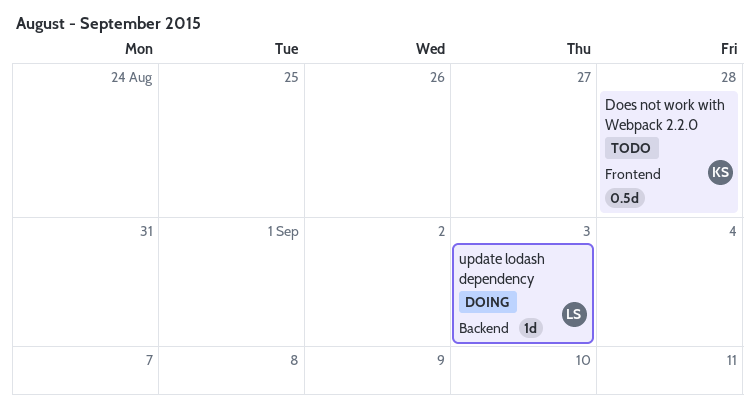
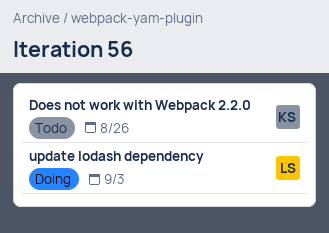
Does not work with Webpack 2.2.0, due: Aug 28 -> Aug 26

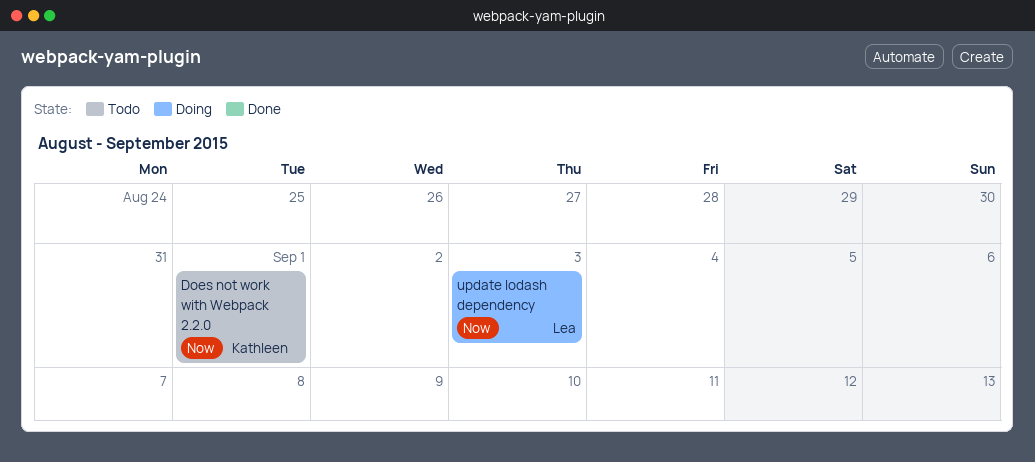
Does not work with Webpack 2.2.0, due: Aug 26 -> Sep 1

